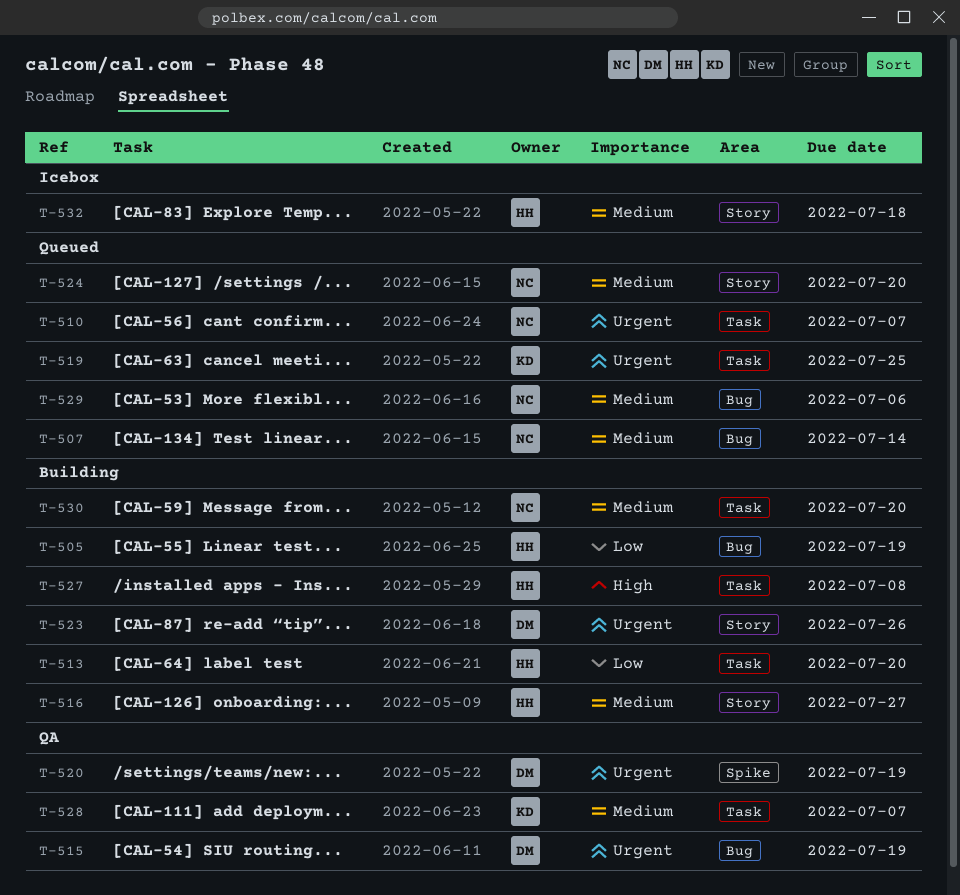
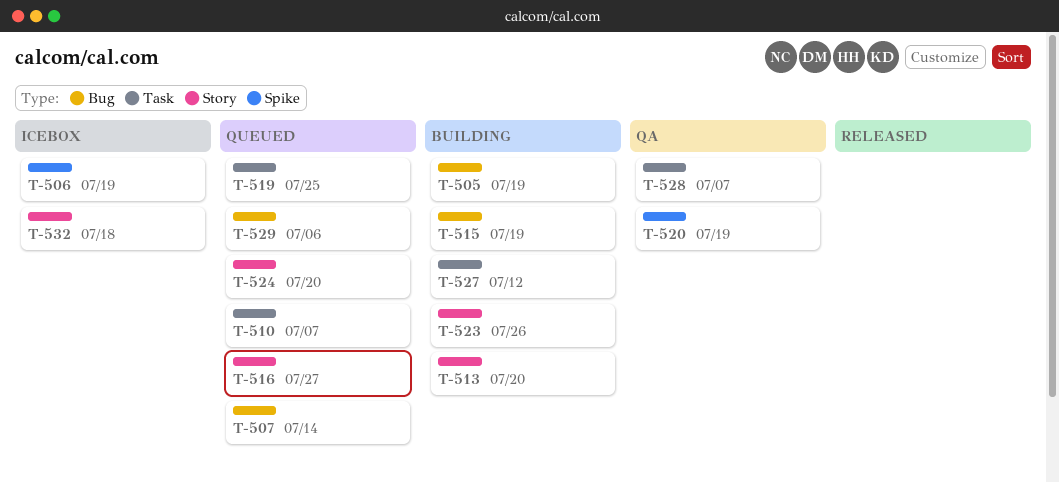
T-506: none -> present
T-513, label: Task -> Story
T-515, status: QA -> Building
T-516, status: Building -> Queued
T-527, due: Jul 8 -> Jul 12
T-530: present -> none

